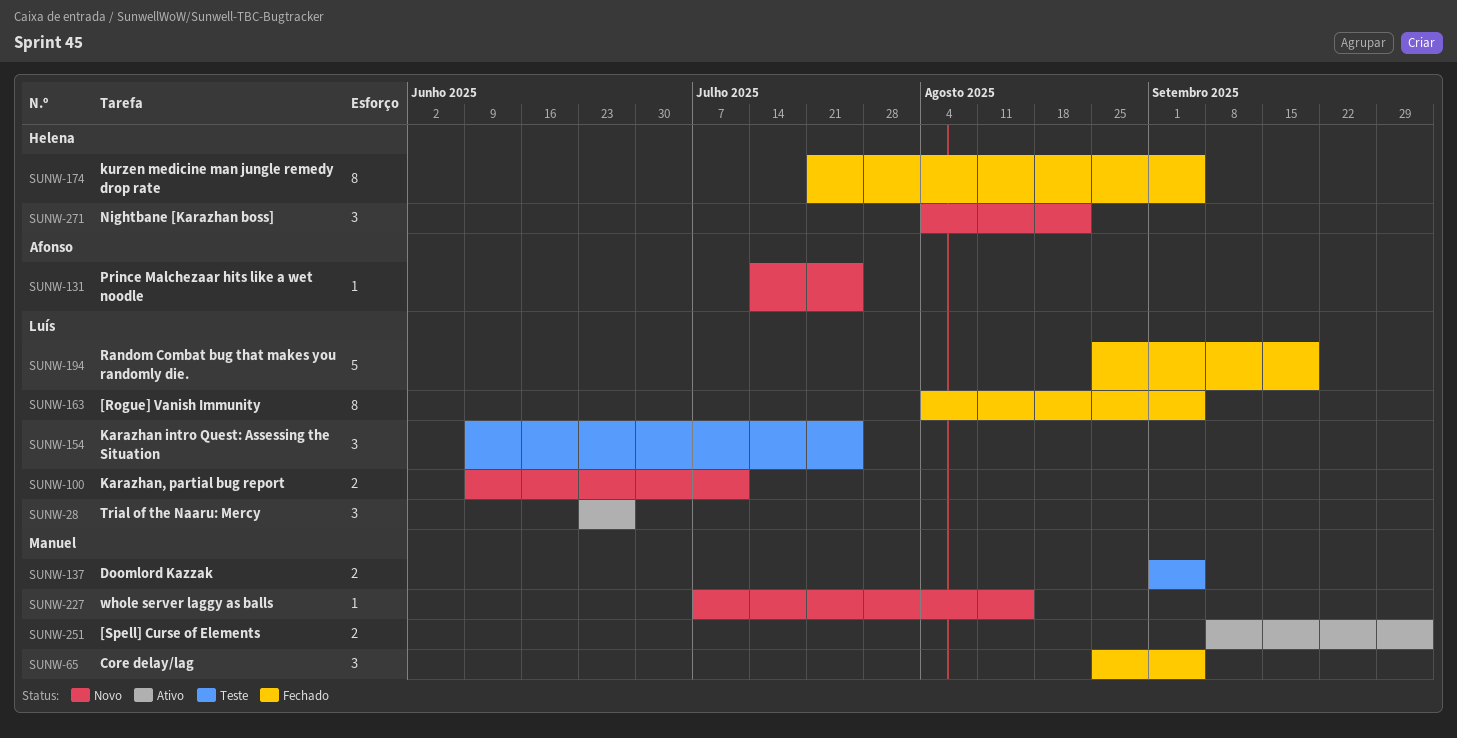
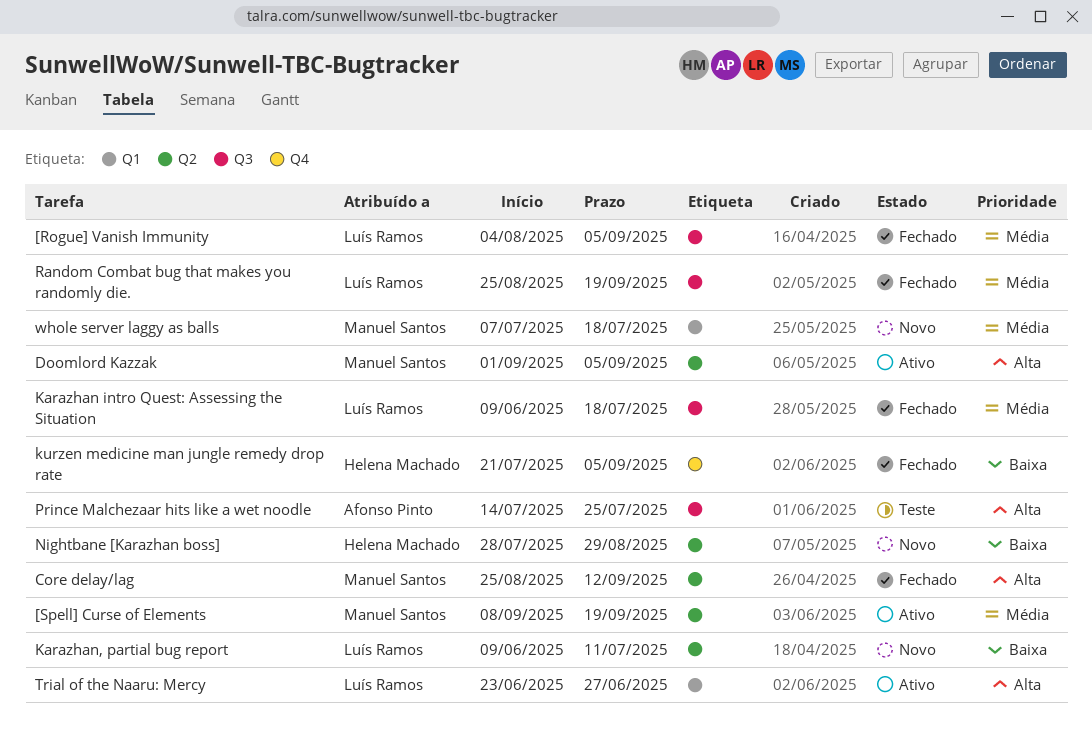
[Spell] Curse of Elements, due: Oct 3 -> Sep 19
Core delay/lag, due: Sep 5 -> Sep 12
Doomlord Kazzak, status: Teste -> Ativo
Karazhan intro Quest: Assessing the Situation, status: Teste -> Fechado
Karazhan intro Quest: Assessing the Situation, due: Jul 25 -> Jul 18
Nightbane [Karazhan boss], start: Aug 4 -> Jul 28
Nightbane [Karazhan boss], due: Aug 22 -> Aug 29
Prince Malchezaar hits like a wet noodle, status: Novo -> Teste
whole server laggy as balls, due: Aug 15 -> Jul 18

